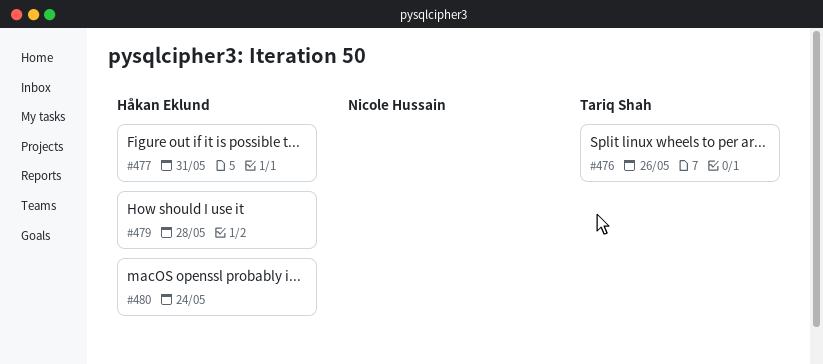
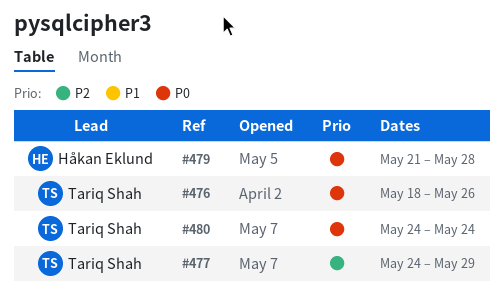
#477, owner: Håkan Eklund -> Tariq Shah
#477, due: May 31 -> May 29
#480, owner: Håkan Eklund -> Tariq Shah

